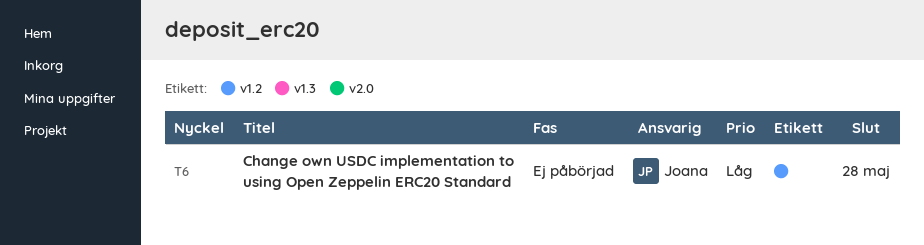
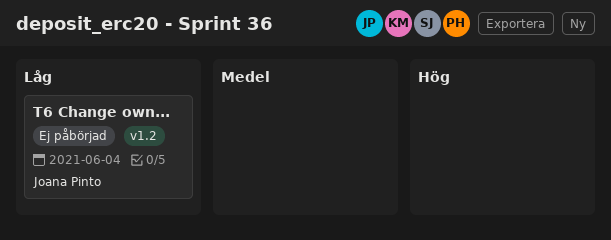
T6, due: May 28 -> Jun 4

